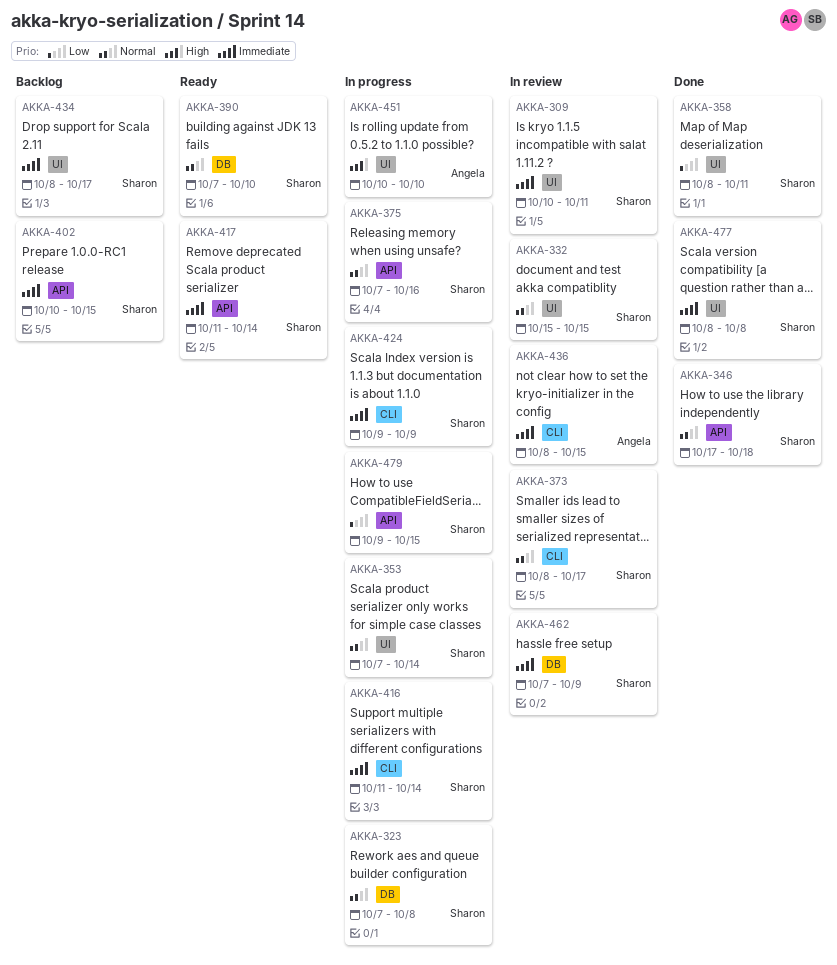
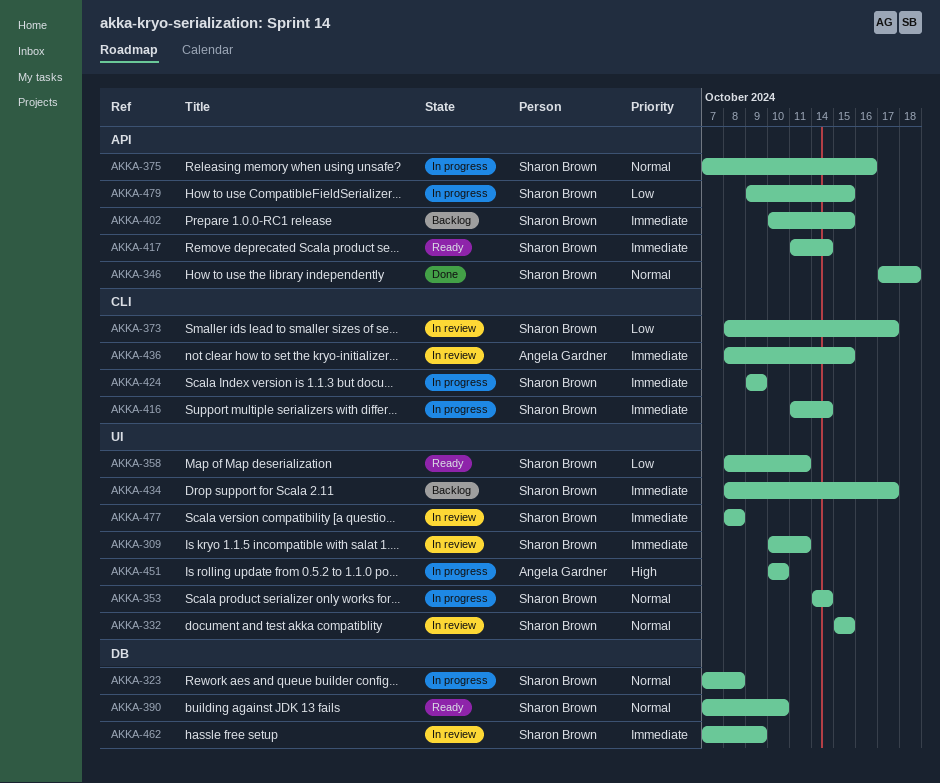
AKKA-353, start: Oct 7 -> Oct 14
AKKA-358, status: Done -> Ready
AKKA-373, priority: Normal -> Low
AKKA-477, status: Done -> In review

